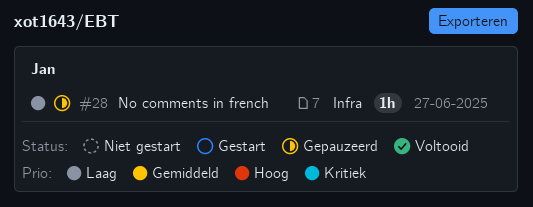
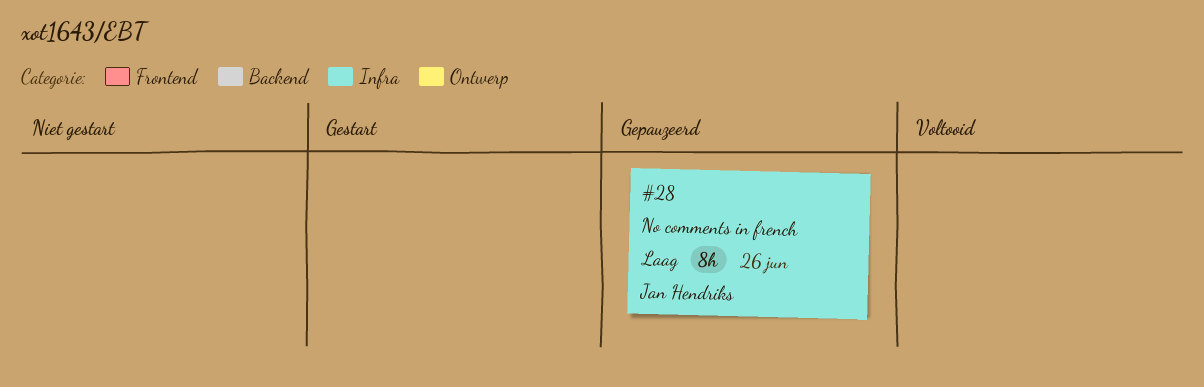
#28, estimate: 1h -> 8h
#28, due: Jun 27 -> Jun 26

